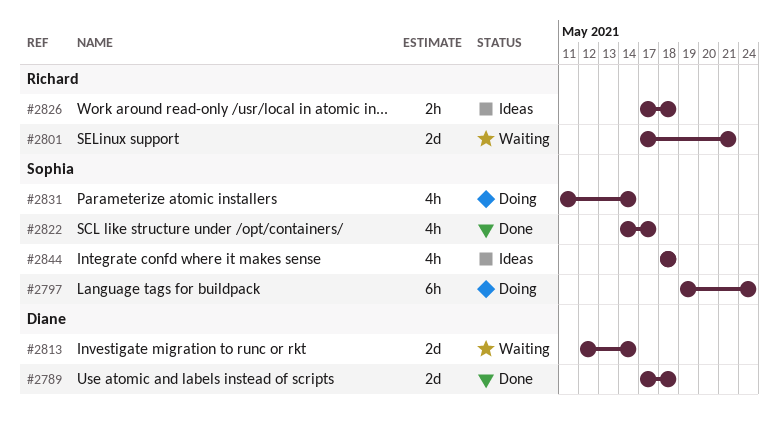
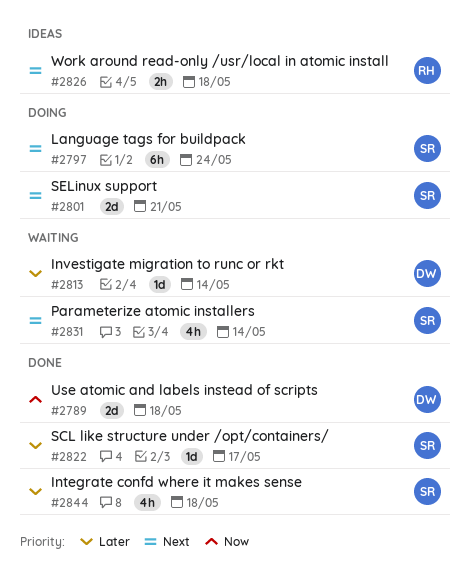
#2801, status: Waiting -> Doing
#2801, owner: Richard -> Sophia
#2813, estimate: 2d -> 1d
#2822, estimate: 4h -> 1d
#2831, status: Doing -> Waiting
#2844, status: Ideas -> Done

